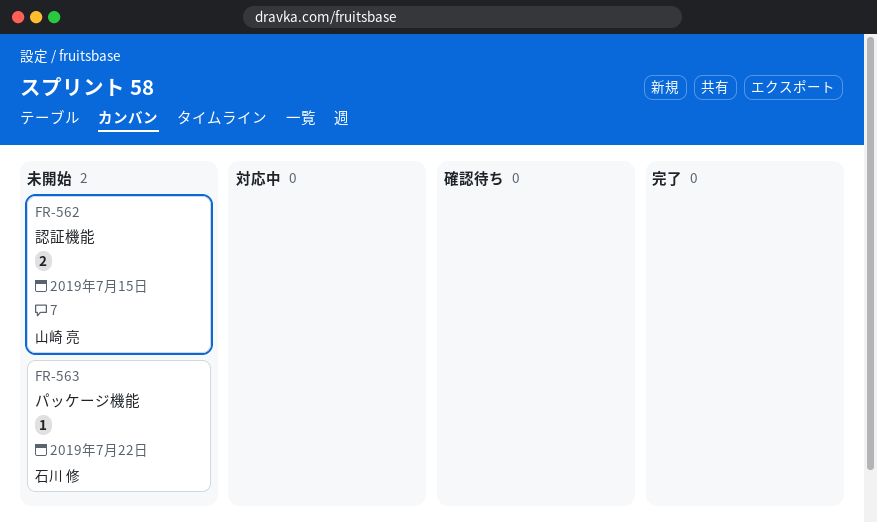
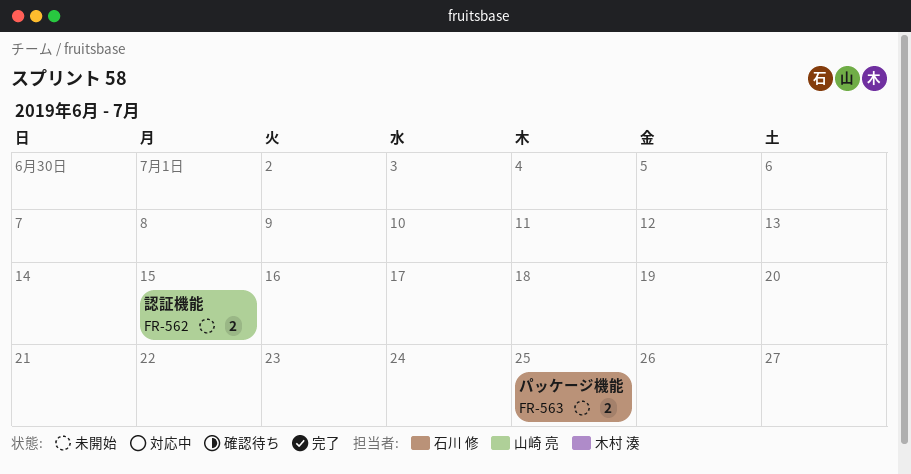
FR-563, estimate: 1 -> 2
FR-563, due: Jul 22 -> Jul 25

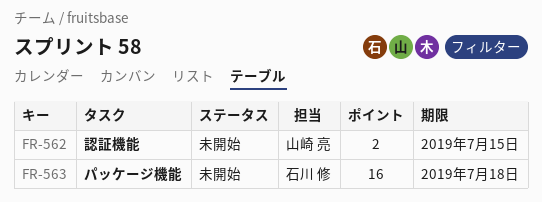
FR-563, estimate: 2 -> 16
FR-563, due: Jul 25 -> Jul 18

